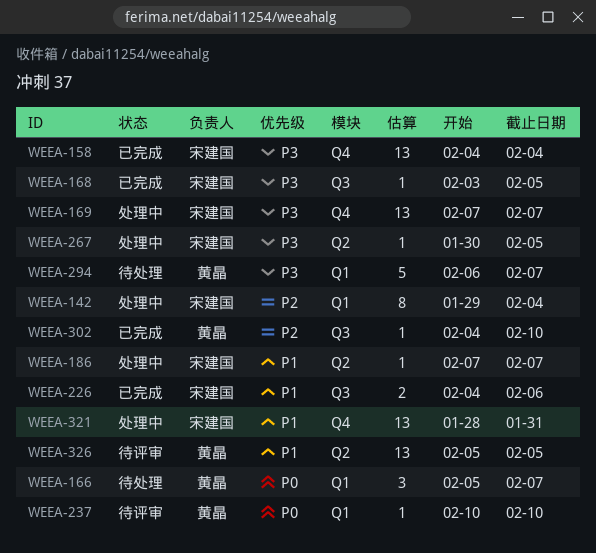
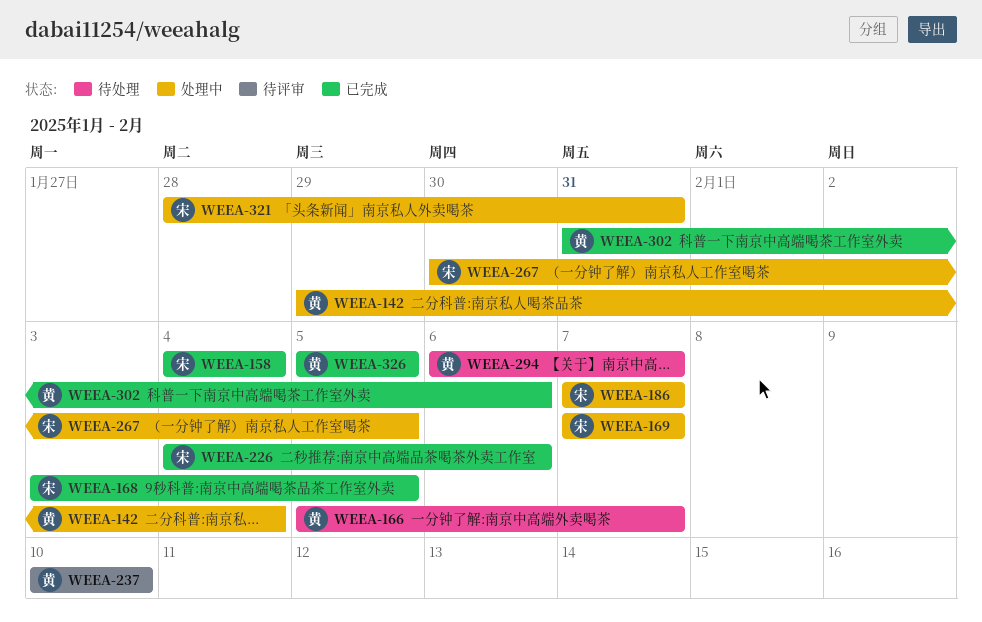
WEEA-142, owner: 宋建国 -> 黄晶
WEEA-302, start: Feb 4 -> Jan 31
WEEA-302, due: Feb 10 -> Feb 6
WEEA-326, status: 待评审 -> 已完成

